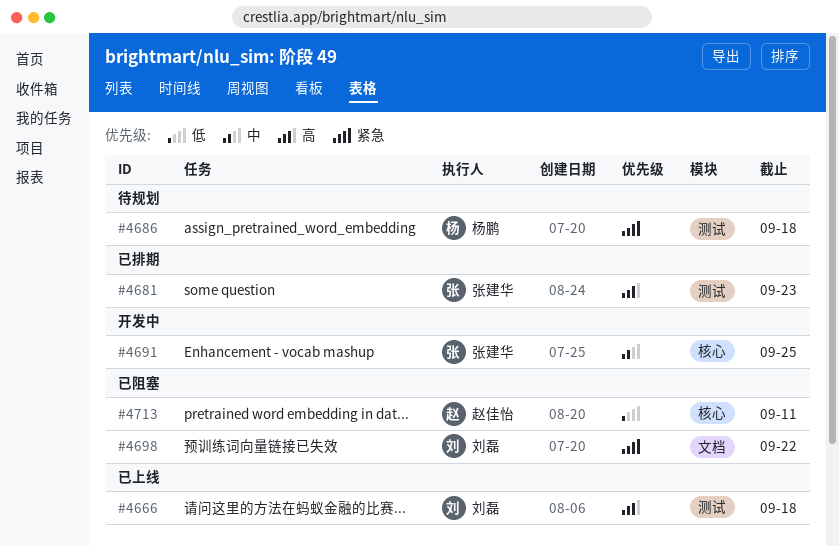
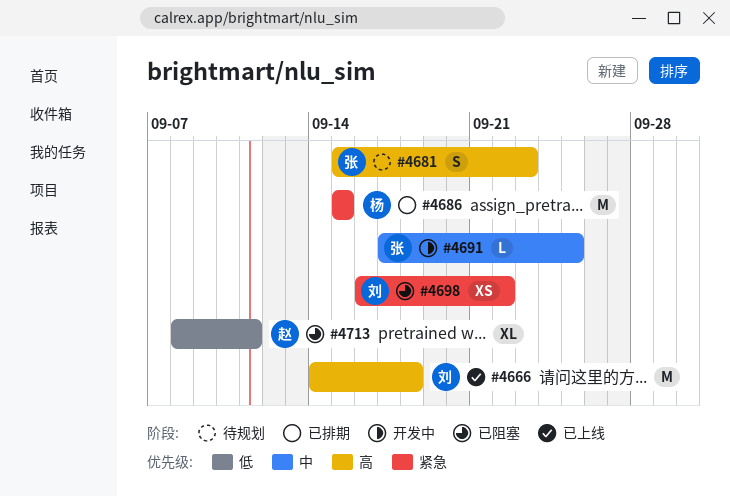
#4681, status: 已排期 -> 待规划
#4686, status: 待规划 -> 已排期
#4686, due: Sep 18 -> Sep 15

